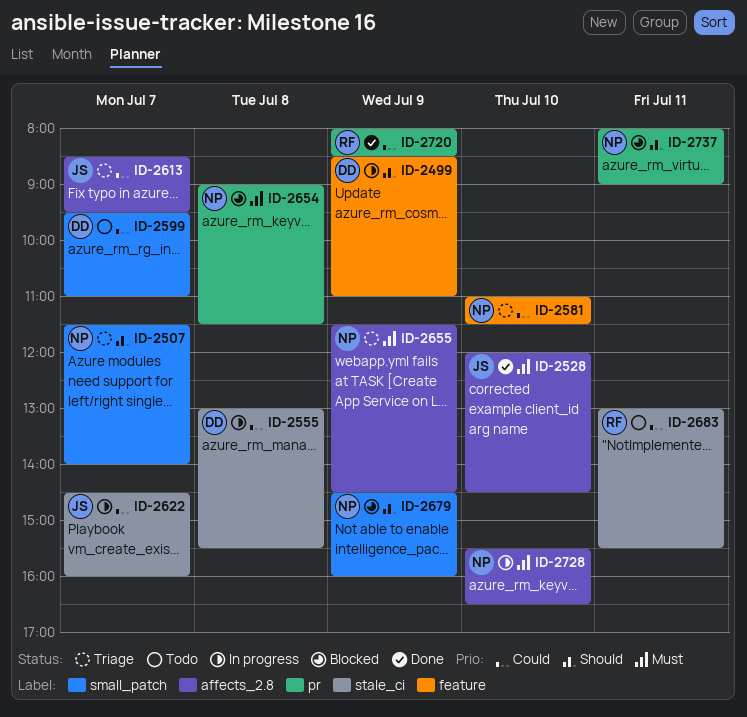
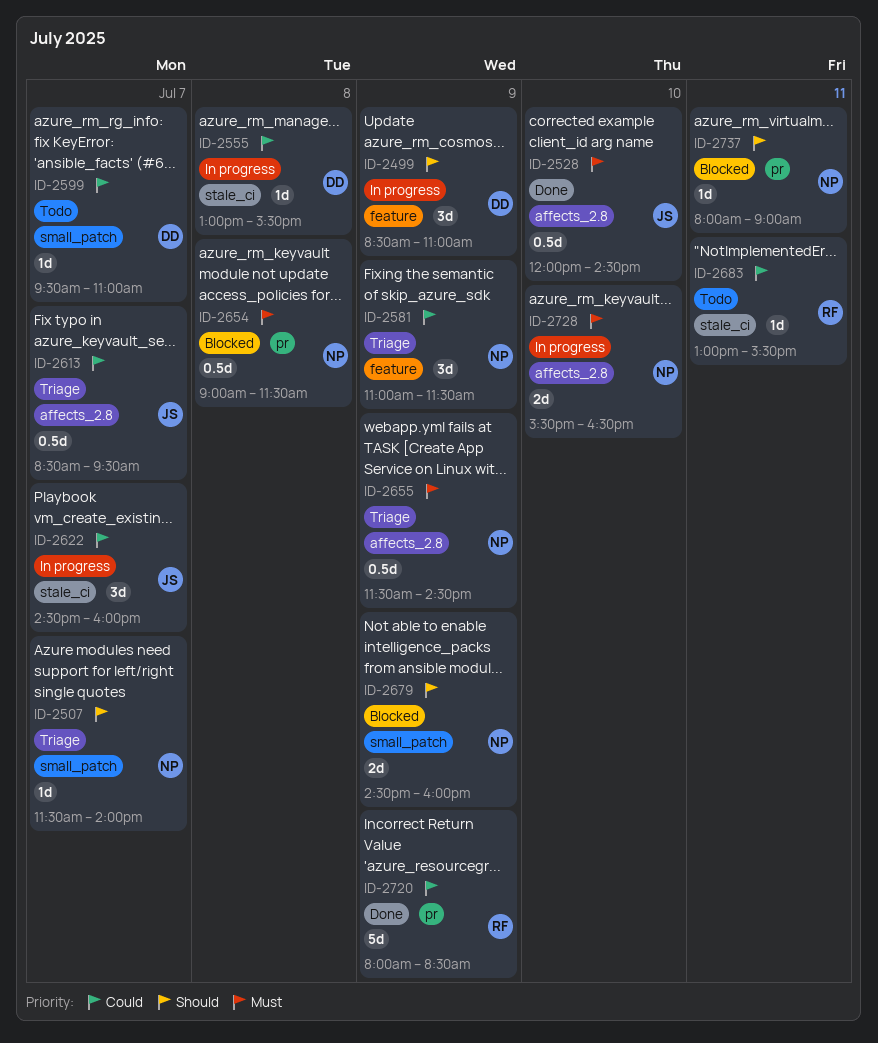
ID-2581, day: Jul 10 -> Jul 9

